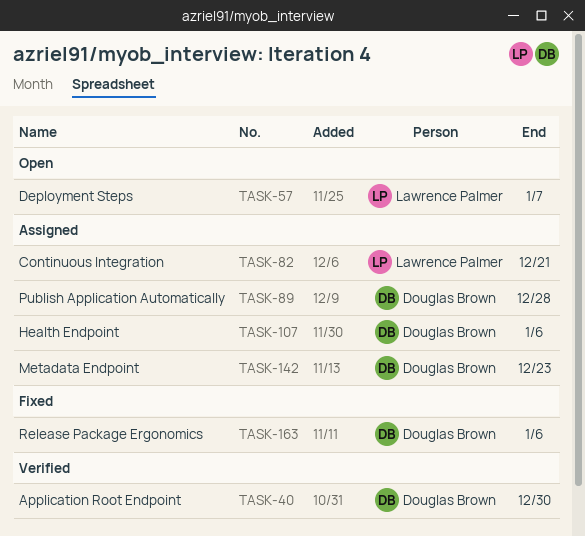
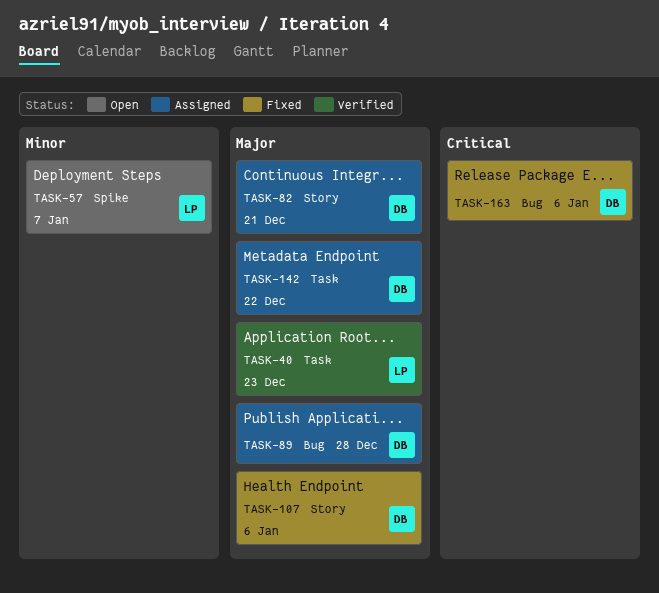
TASK-40, owner: Douglas Brown -> Lawrence Palmer
TASK-40, due: Dec 30 -> Dec 23
TASK-82, owner: Lawrence Palmer -> Douglas Brown
TASK-107, status: Assigned -> Fixed
TASK-142, due: Dec 23 -> Dec 22

